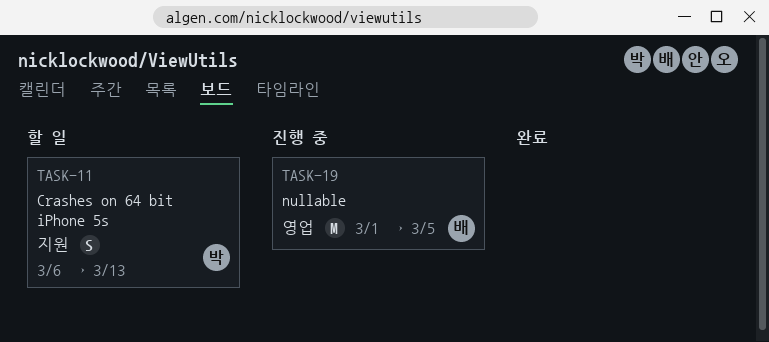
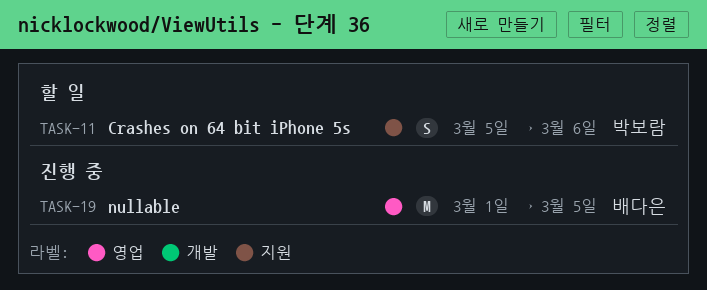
TASK-11, start: Mar 6 -> Mar 5
TASK-11, due: Mar 13 -> Mar 6

